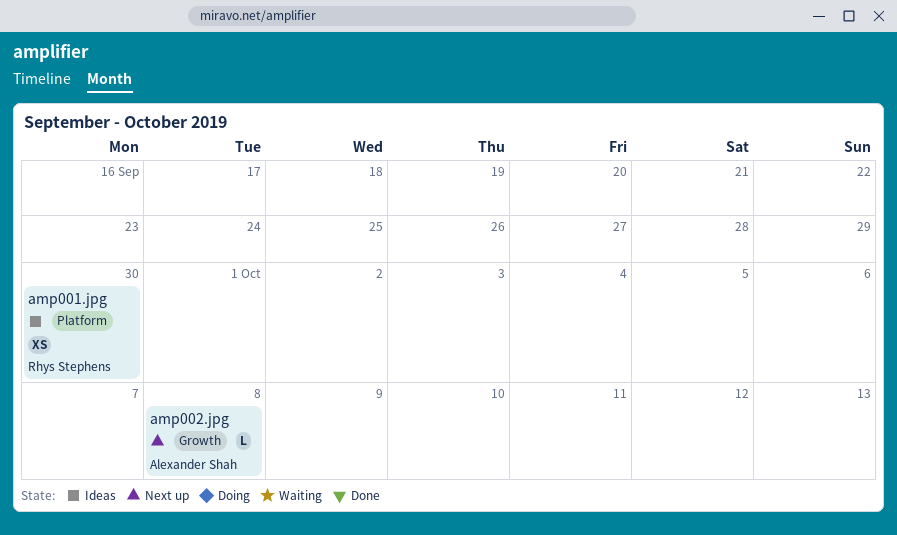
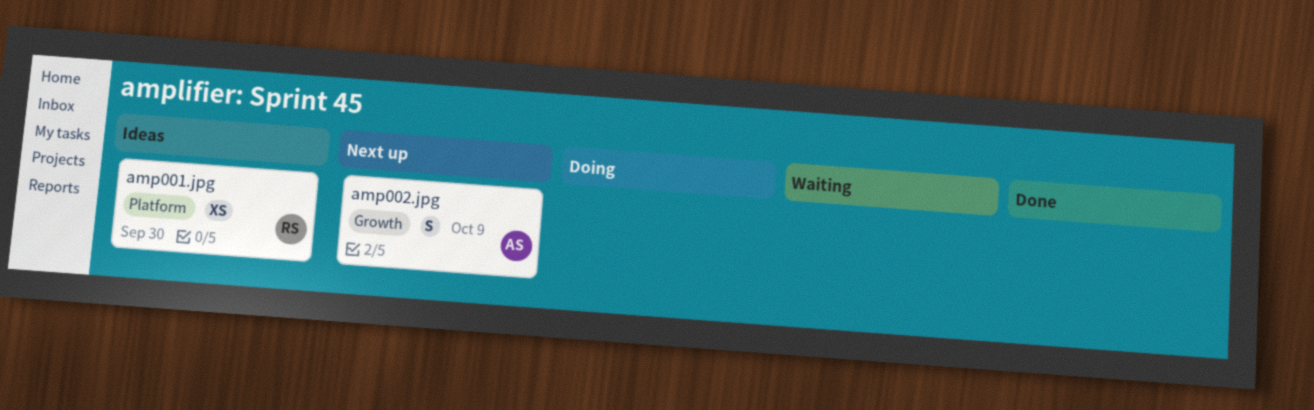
amp002.jpg, estimate: L -> S
amp002.jpg, due: Oct 8 -> Oct 9

